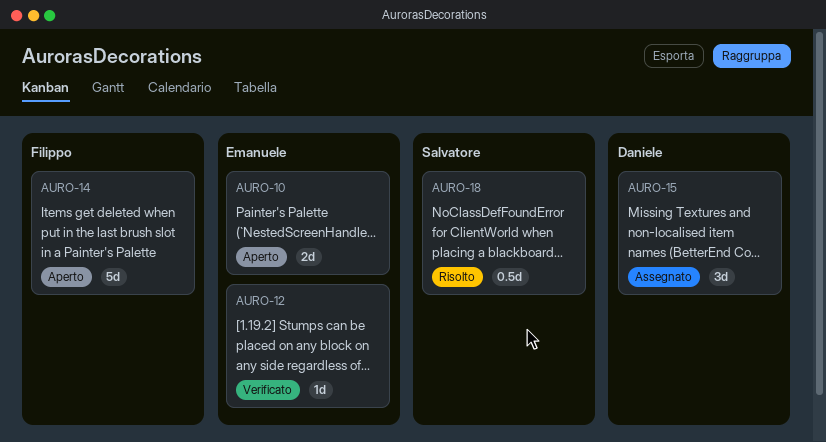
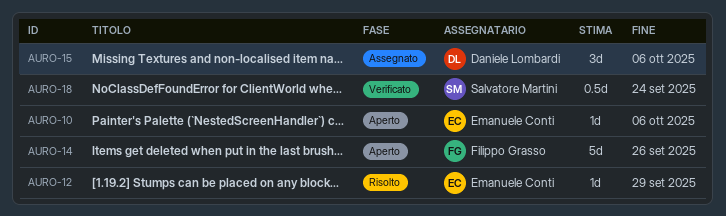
AURO-10, estimate: 2d -> 1d
AURO-12, status: Verificato -> Risolto
AURO-18, status: Risolto -> Verificato

